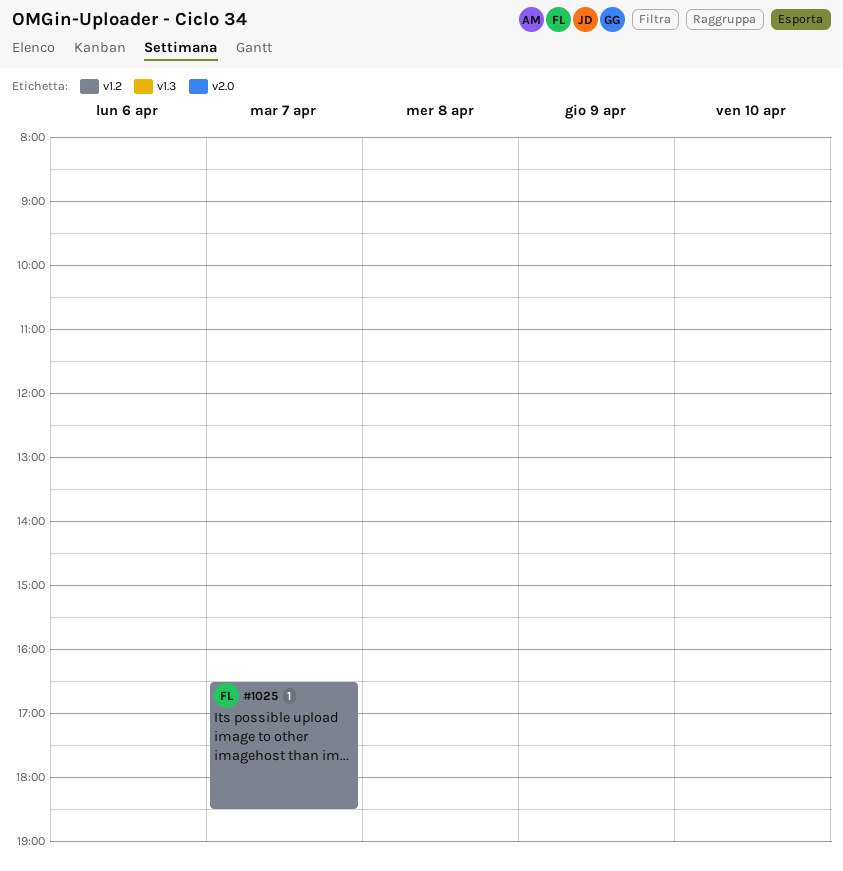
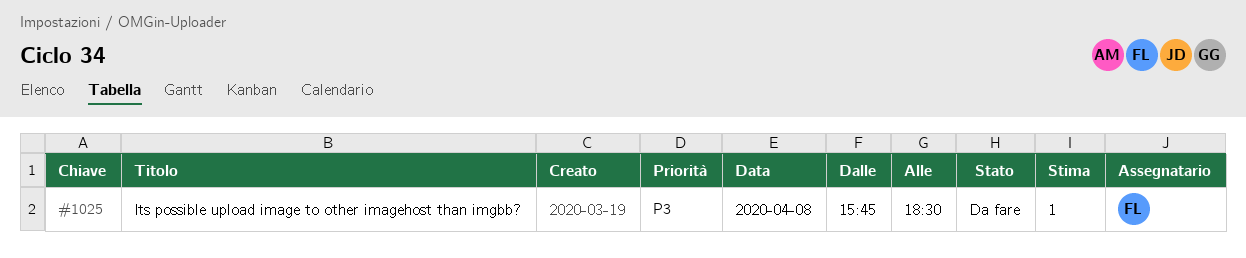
#1025, day: Apr 7 -> Apr 8
#1025, begins: 16:30 -> 15:45

